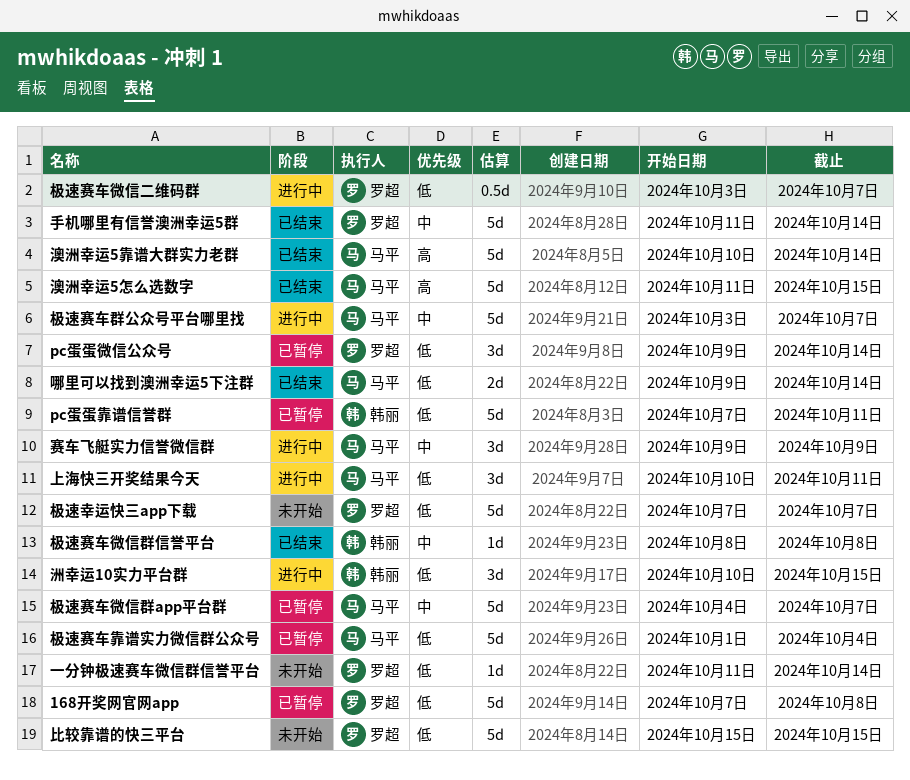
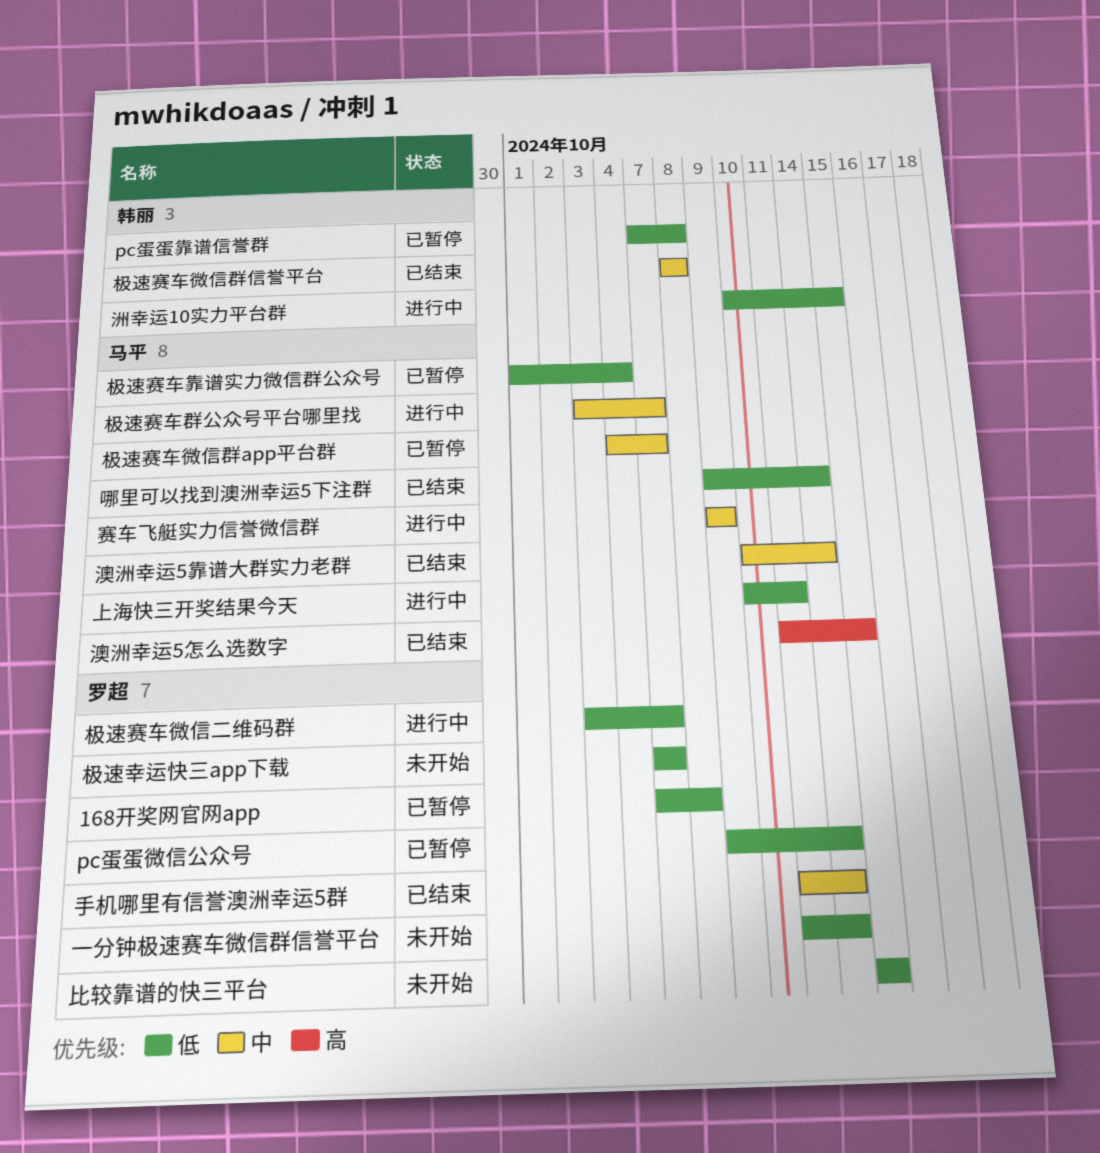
pc蛋蛋靠谱信誉群, due: Oct 11 -> Oct 8
澳洲幸运5靠谱大群实力老群, priority: 高 -> 中

